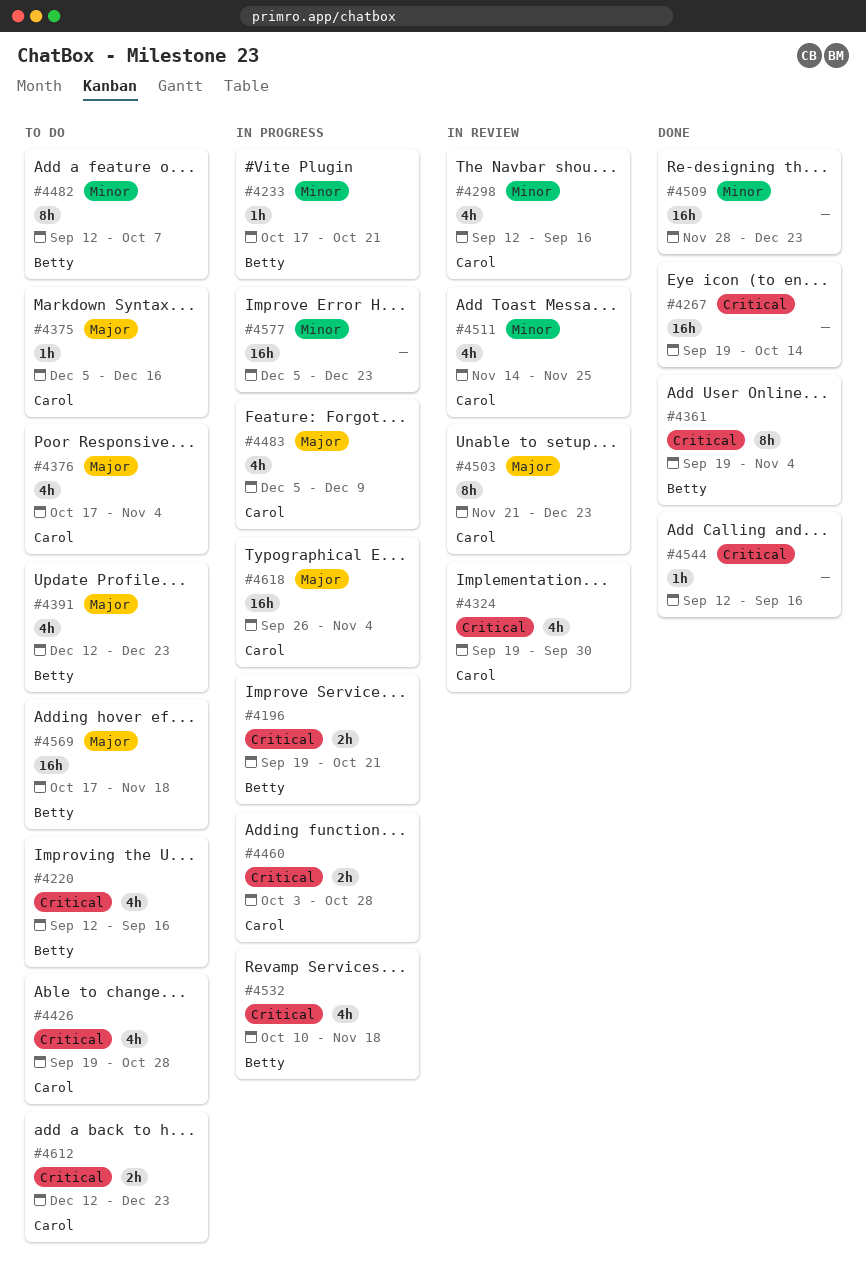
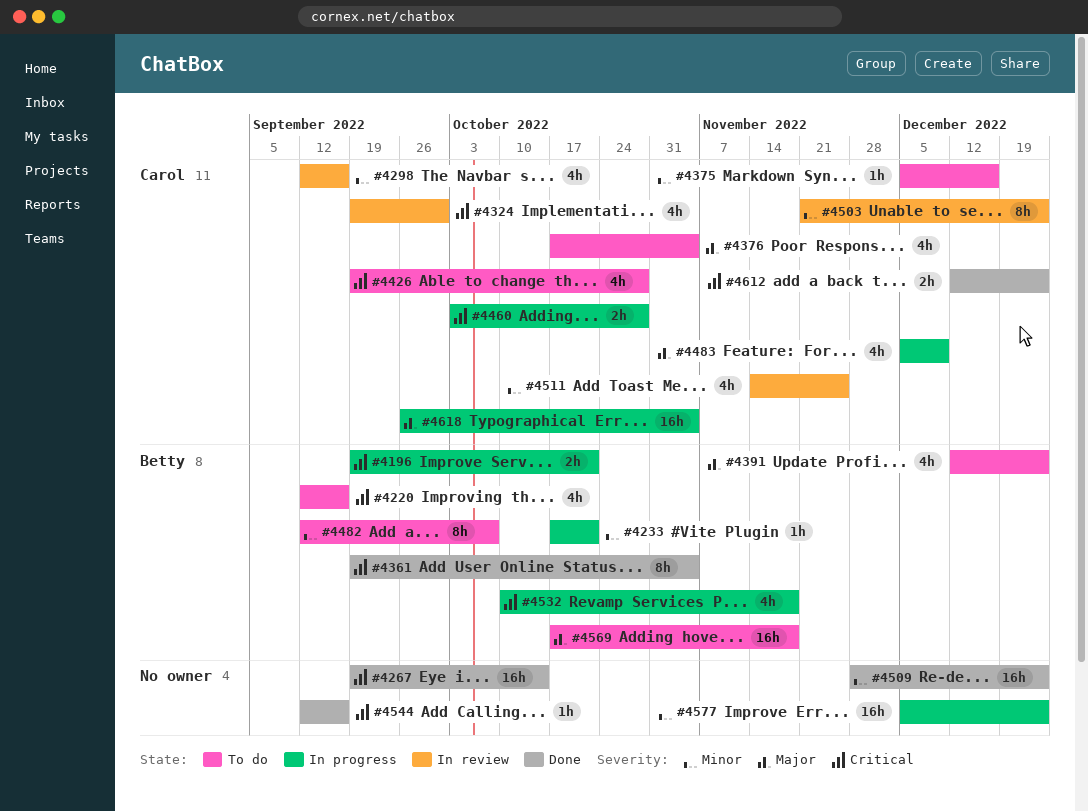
#4375, priority: Major -> Minor
#4503, priority: Major -> Minor
#4612, status: To do -> Done

